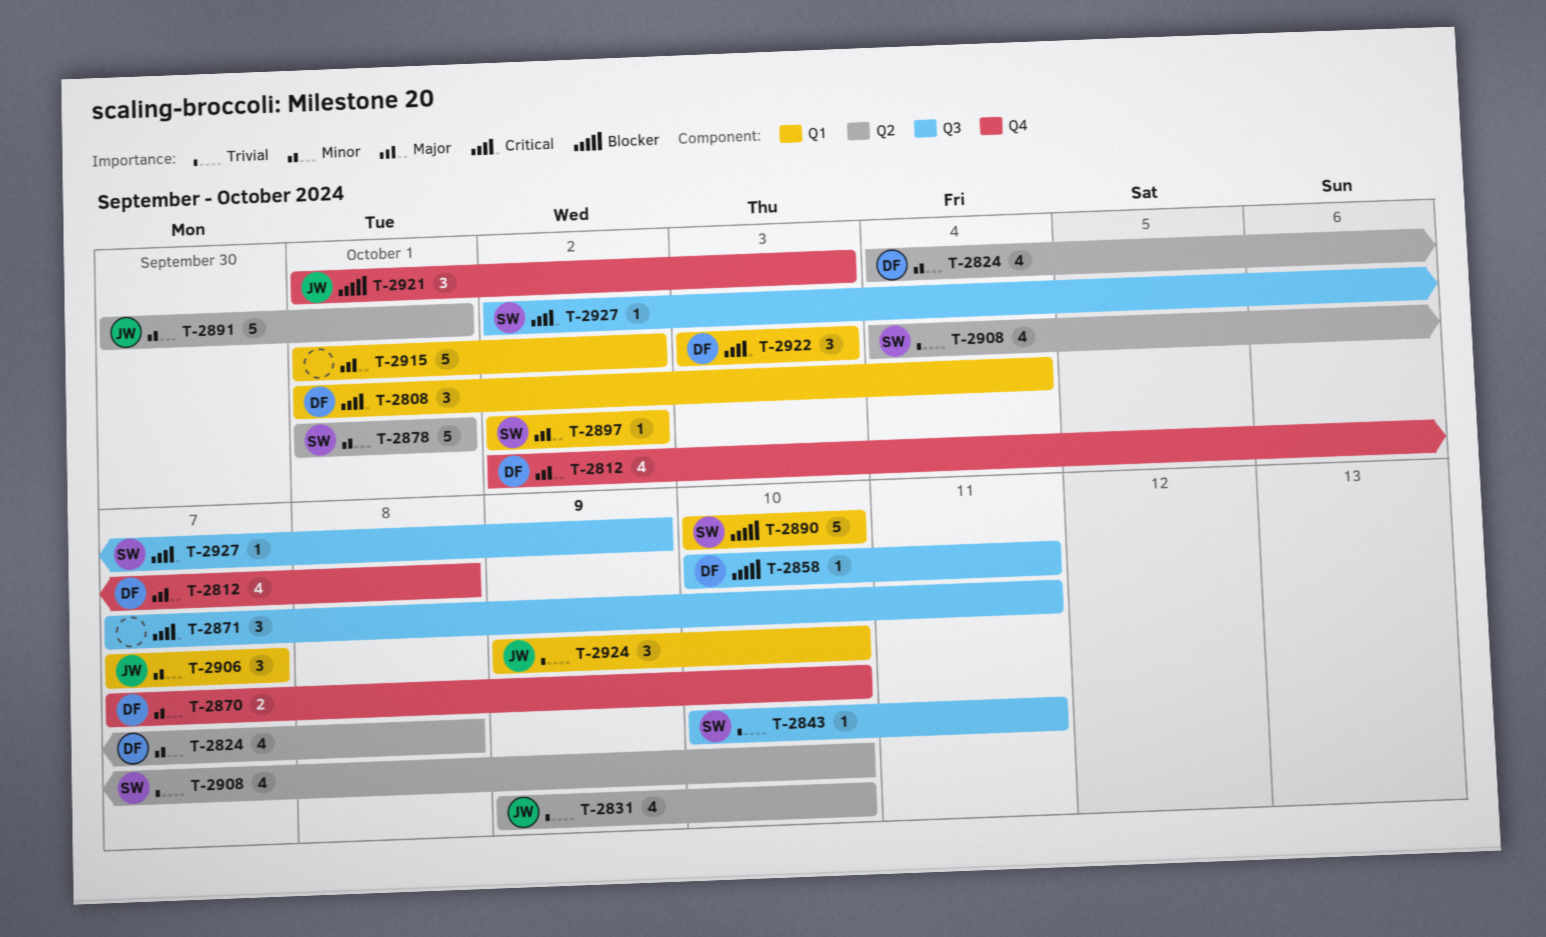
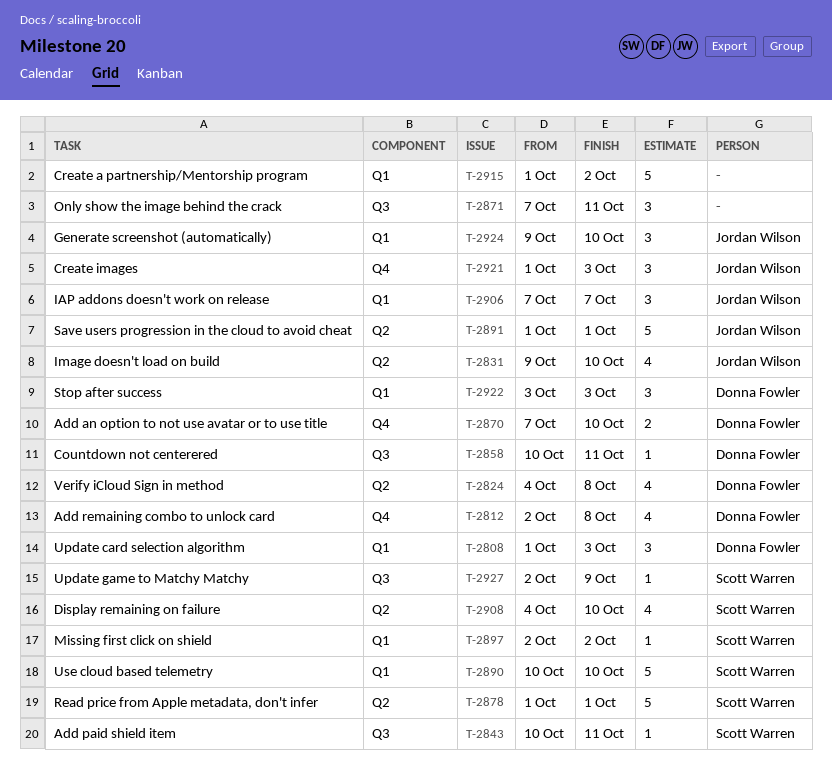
T-2808, due: Oct 4 -> Oct 3
T-2891, start: Sep 30 -> Oct 1

